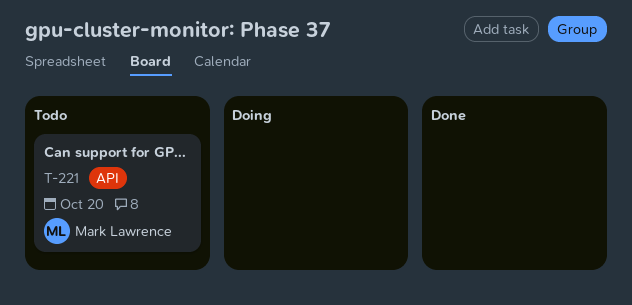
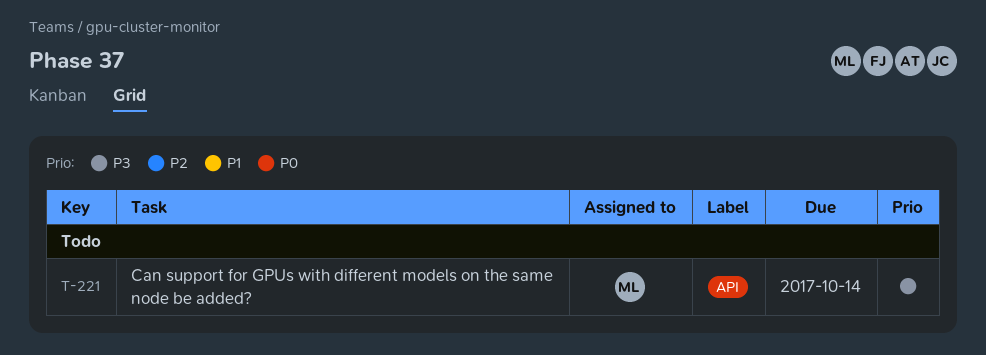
T-221, due: Oct 20 -> Oct 14

